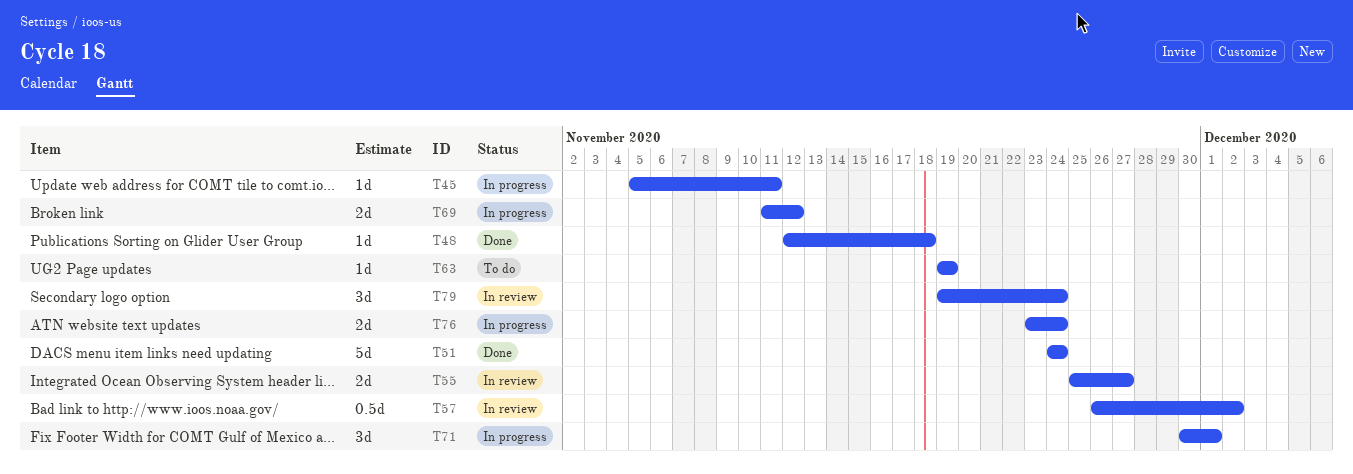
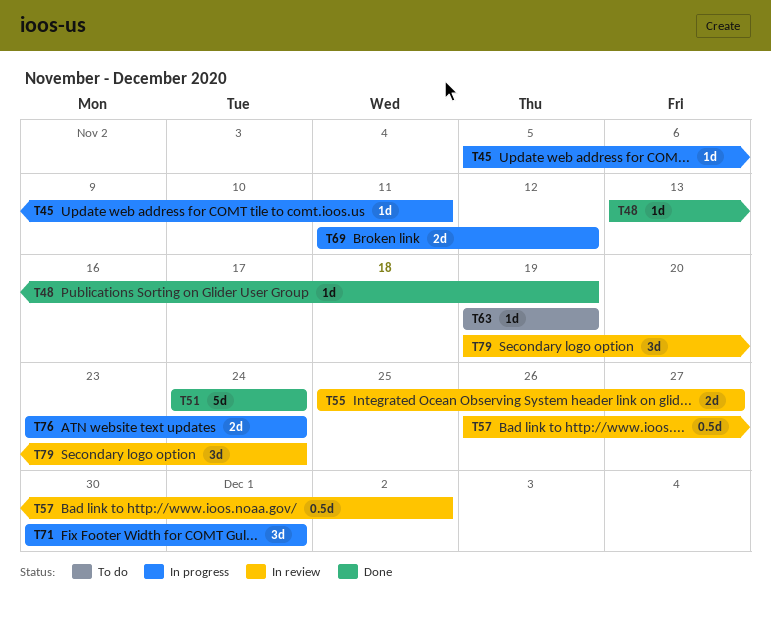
T48, start: Nov 12 -> Nov 13
T48, due: Nov 18 -> Nov 19

